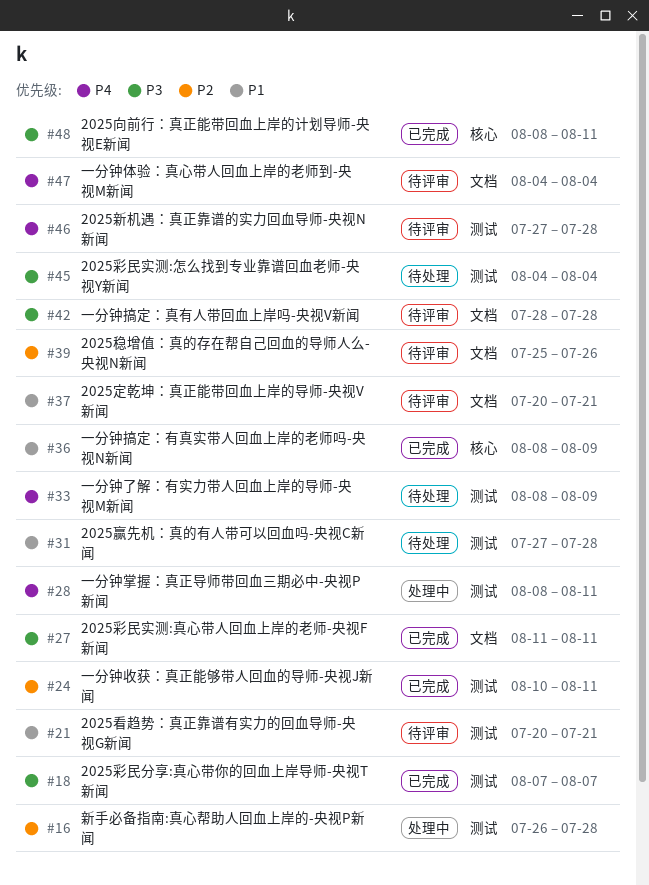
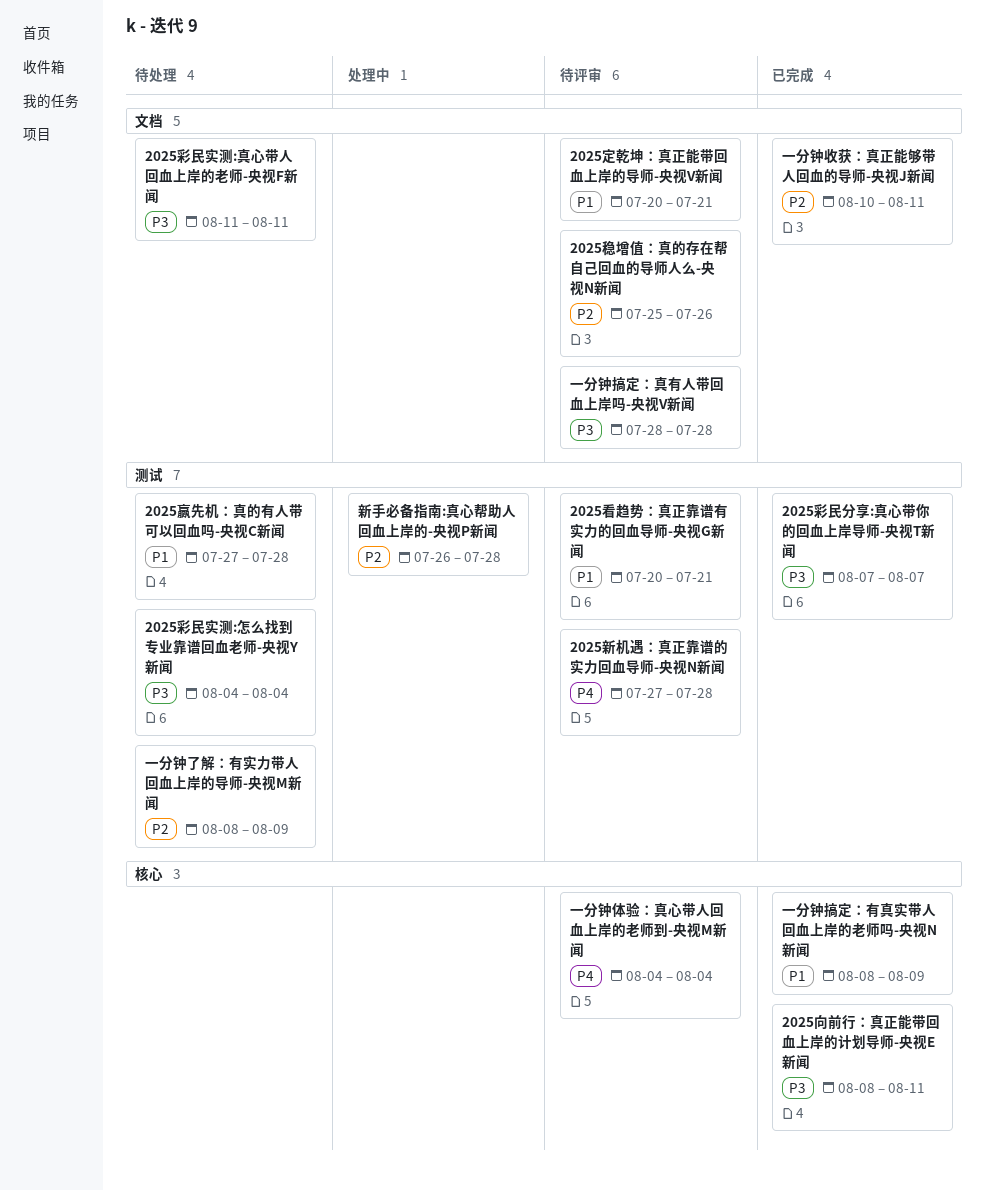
2025彩民实测:真心带人回血上岸的老师-央视F新闻, status: 已完成 -> 待处理
一分钟了解：有实力带人回血上岸的导师-央视M新闻, priority: P4 -> P2
一分钟体验：真心带人回血上岸的老师到-央视M新闻, label: 文档 -> 核心
一分钟掌握：真正导师带回血三期必中-央视P新闻: present -> none
一分钟收获：真正能够带人回血的导师-央视J新闻, label: 测试 -> 文档

